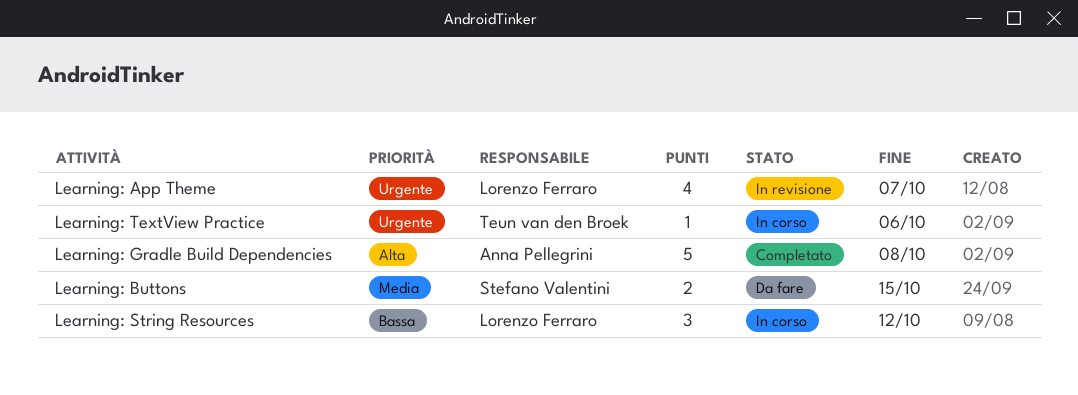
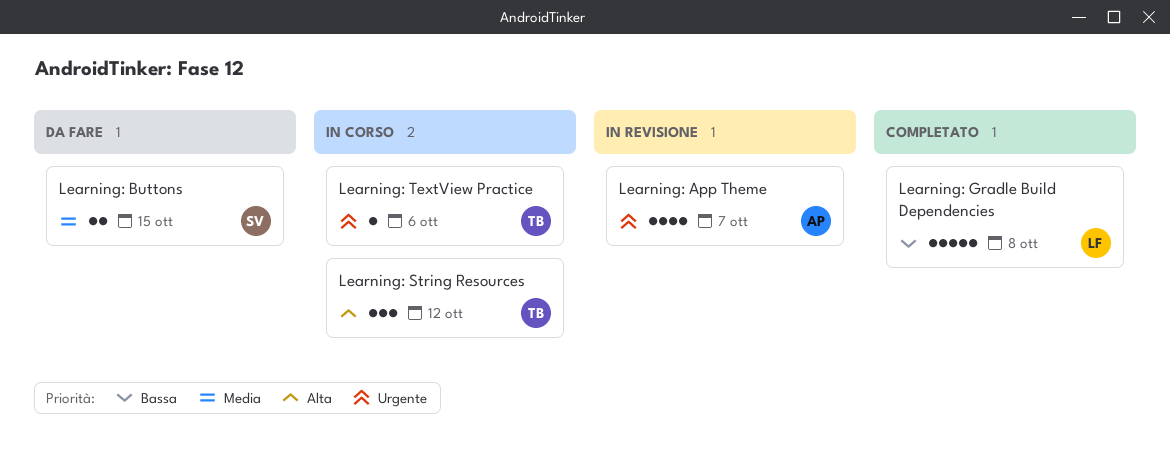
Learning: App Theme, owner: Lorenzo Ferraro -> Anna Pellegrini
Learning: Gradle Build Dependencies, owner: Anna Pellegrini -> Lorenzo Ferraro
Learning: Gradle Build Dependencies, priority: Alta -> Bassa
Learning: String Resources, owner: Lorenzo Ferraro -> Teun van den Broek
Learning: String Resources, priority: Bassa -> Alta

